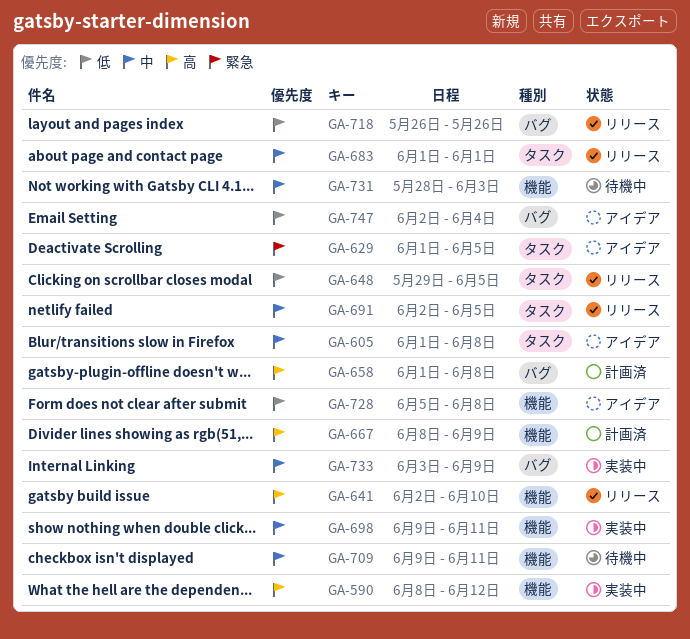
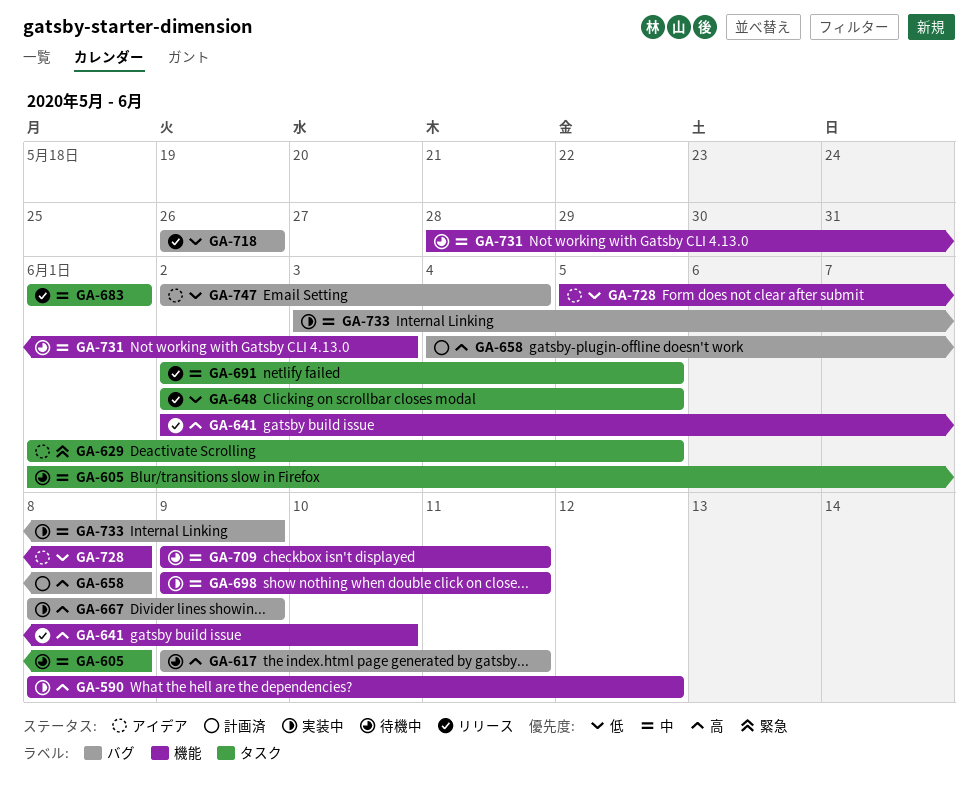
GA-605, status: アイデア -> 待機中
GA-617: none -> present
GA-648, start: May 29 -> Jun 2
GA-658, start: Jun 1 -> Jun 4
GA-667, status: 計画済 -> 実装中
GA-667, label: 機能 -> バグ

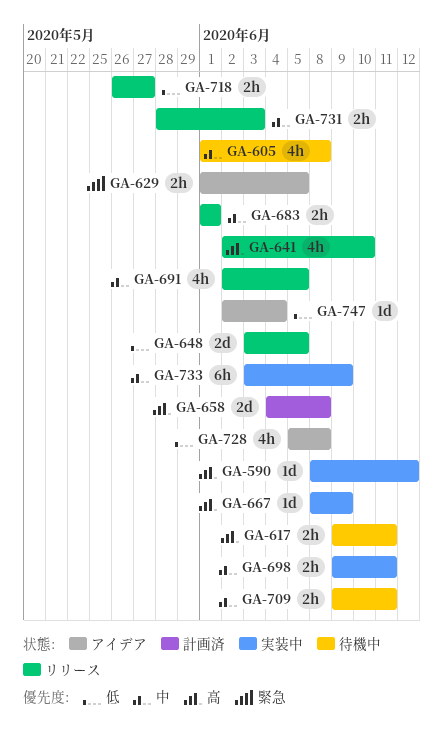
GA-648, start: Jun 2 -> Jun 3
GA-718, due: May 26 -> May 27
GA-731, status: 待機中 -> リリース

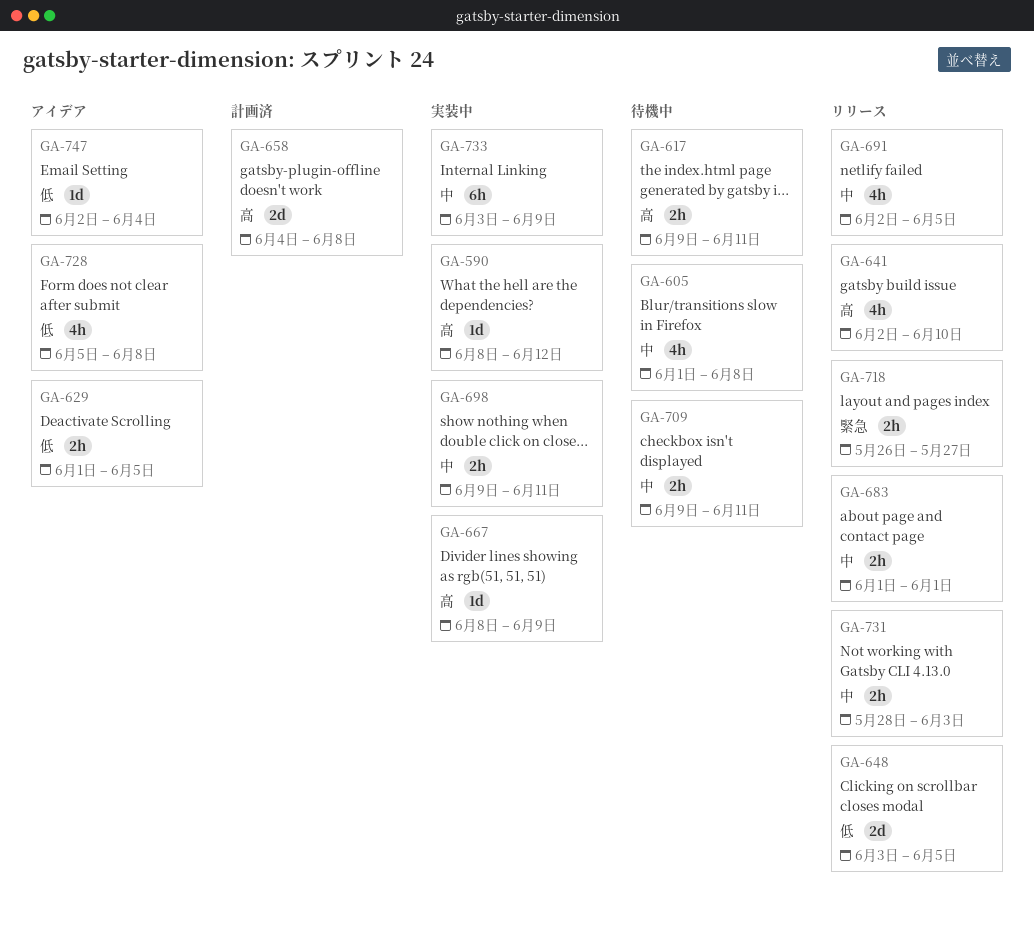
GA-629, priority: 緊急 -> 低
GA-718, priority: 低 -> 緊急

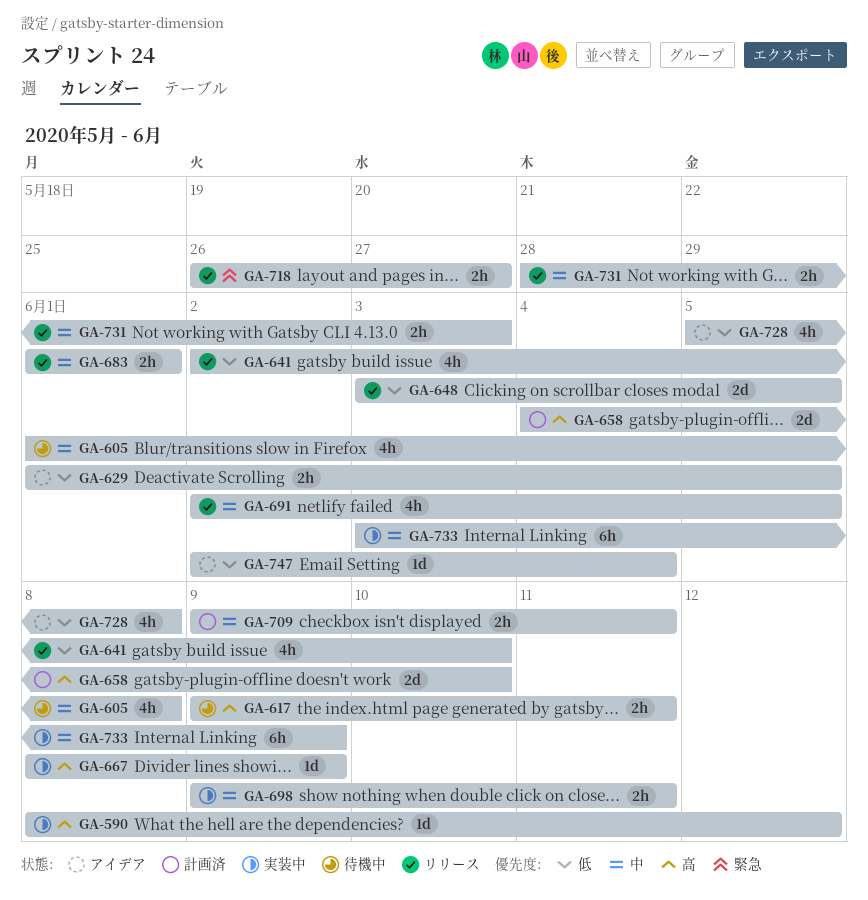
GA-641, priority: 高 -> 低
GA-658, due: Jun 8 -> Jun 10
GA-709, status: 待機中 -> 計画済

